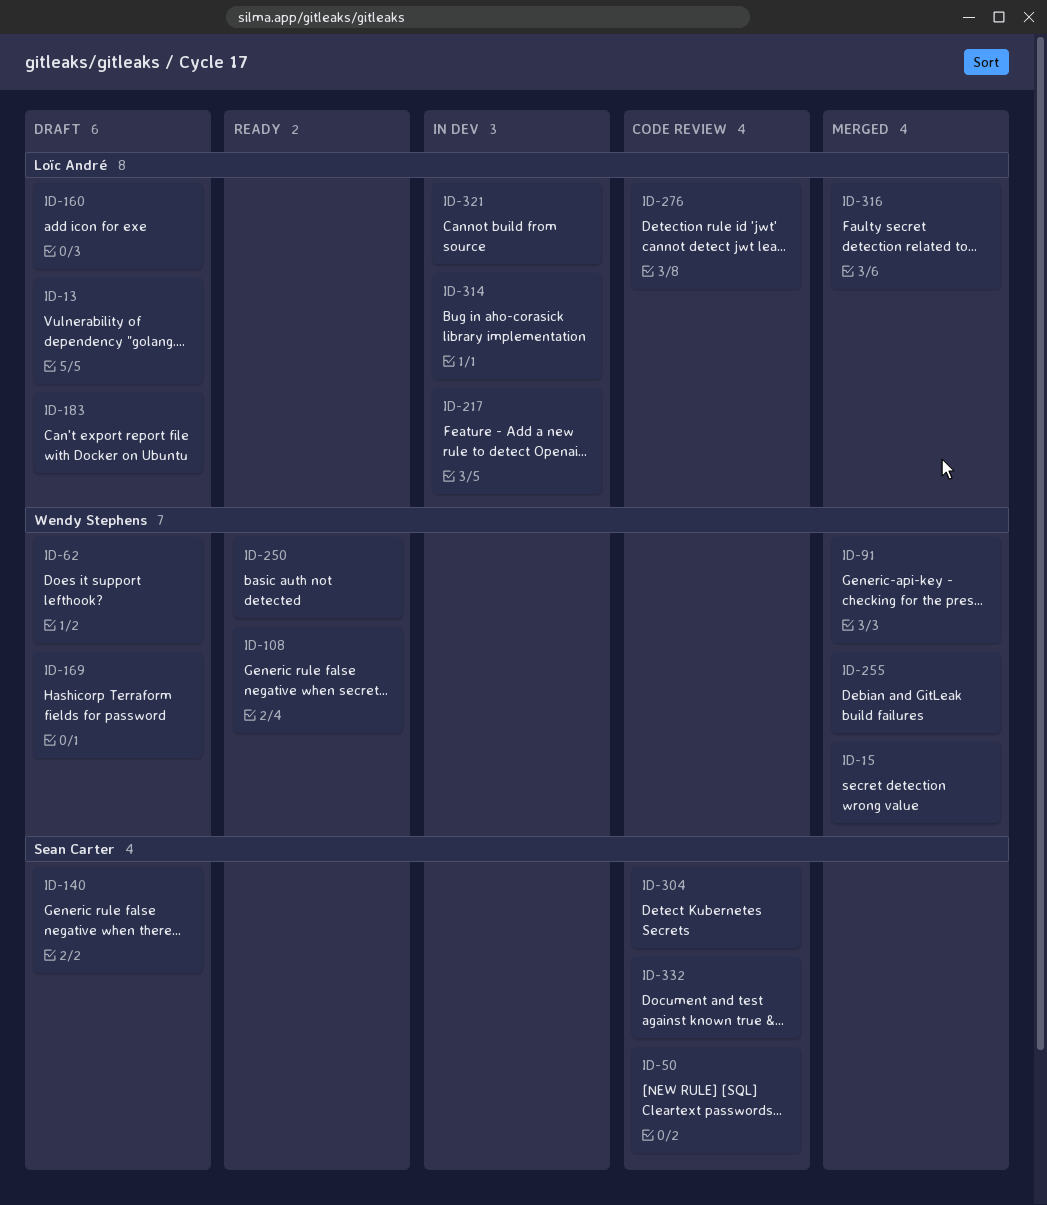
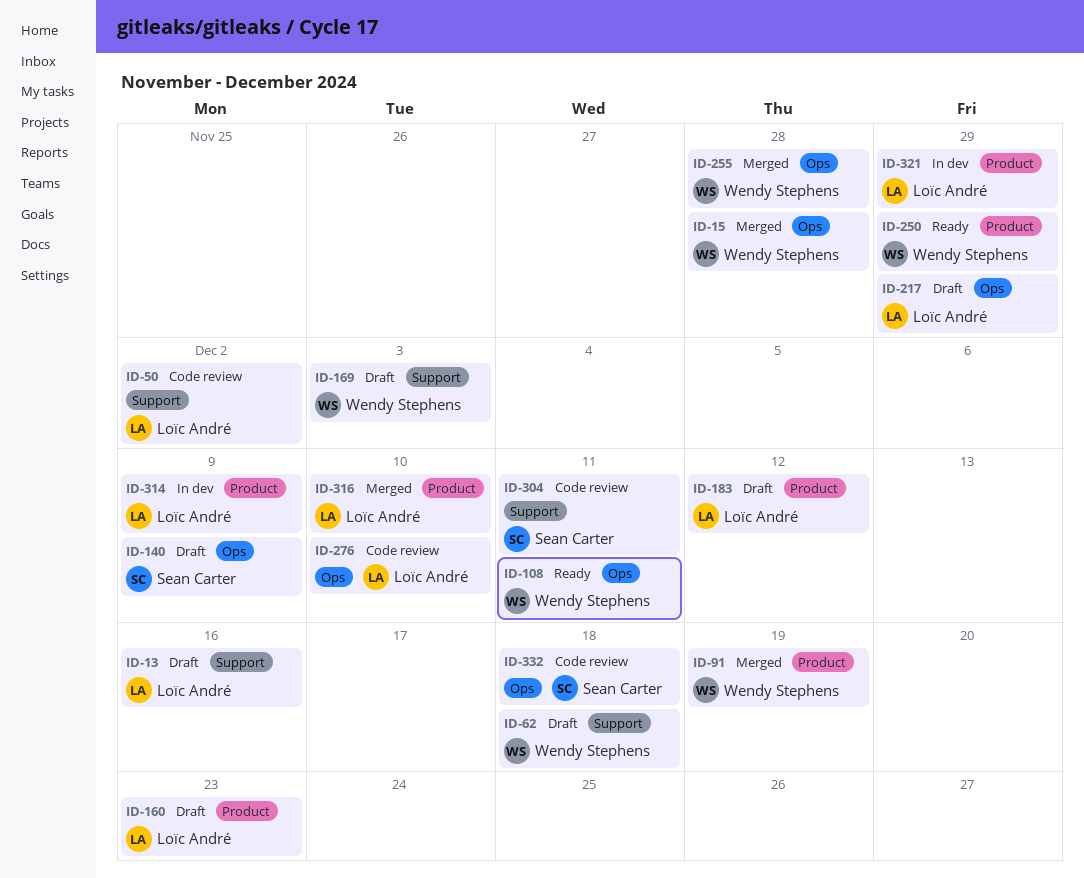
ID-50, owner: Sean Carter -> Loïc André
ID-217, status: In dev -> Draft

